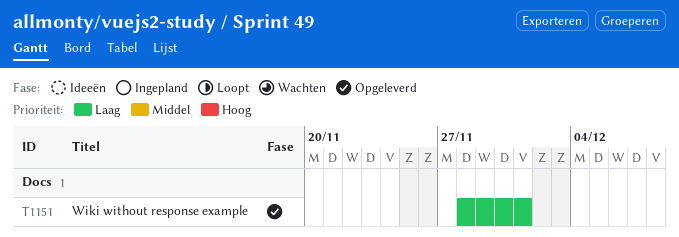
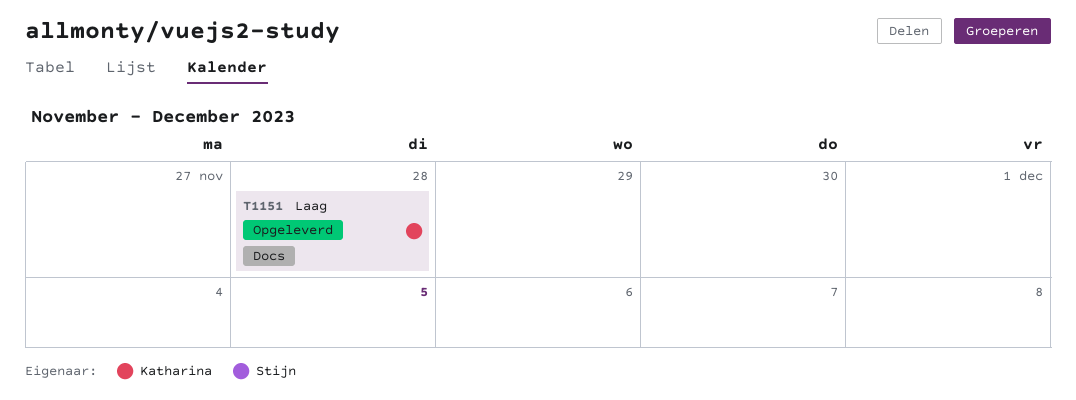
T1151, due: Dec 1 -> Nov 28

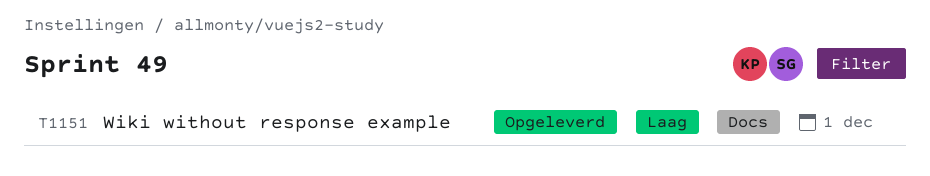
T1151, due: Nov 28 -> Dec 1

